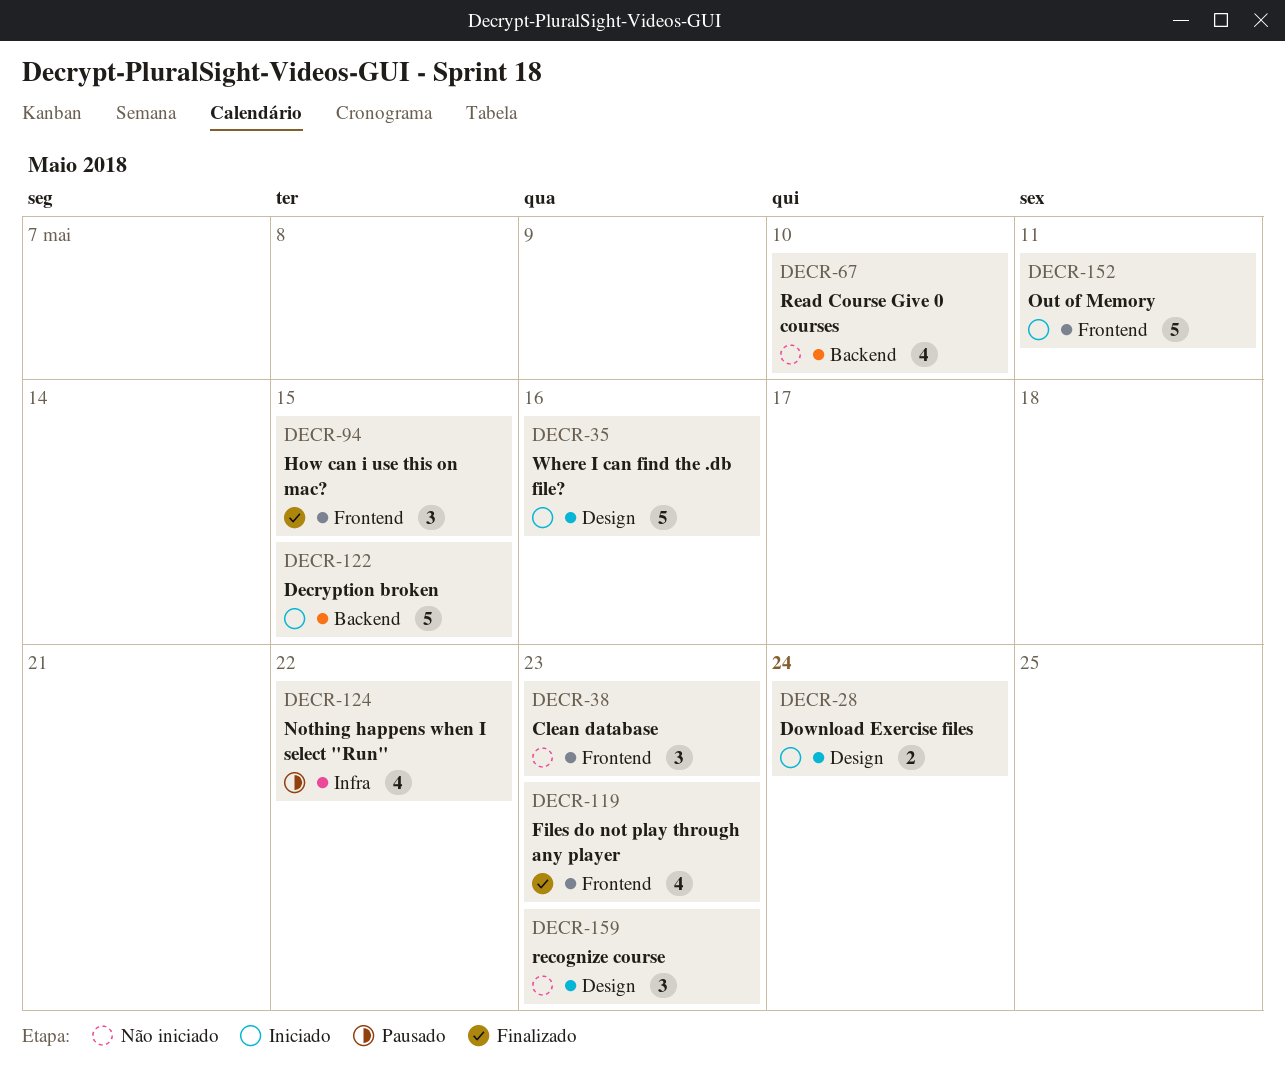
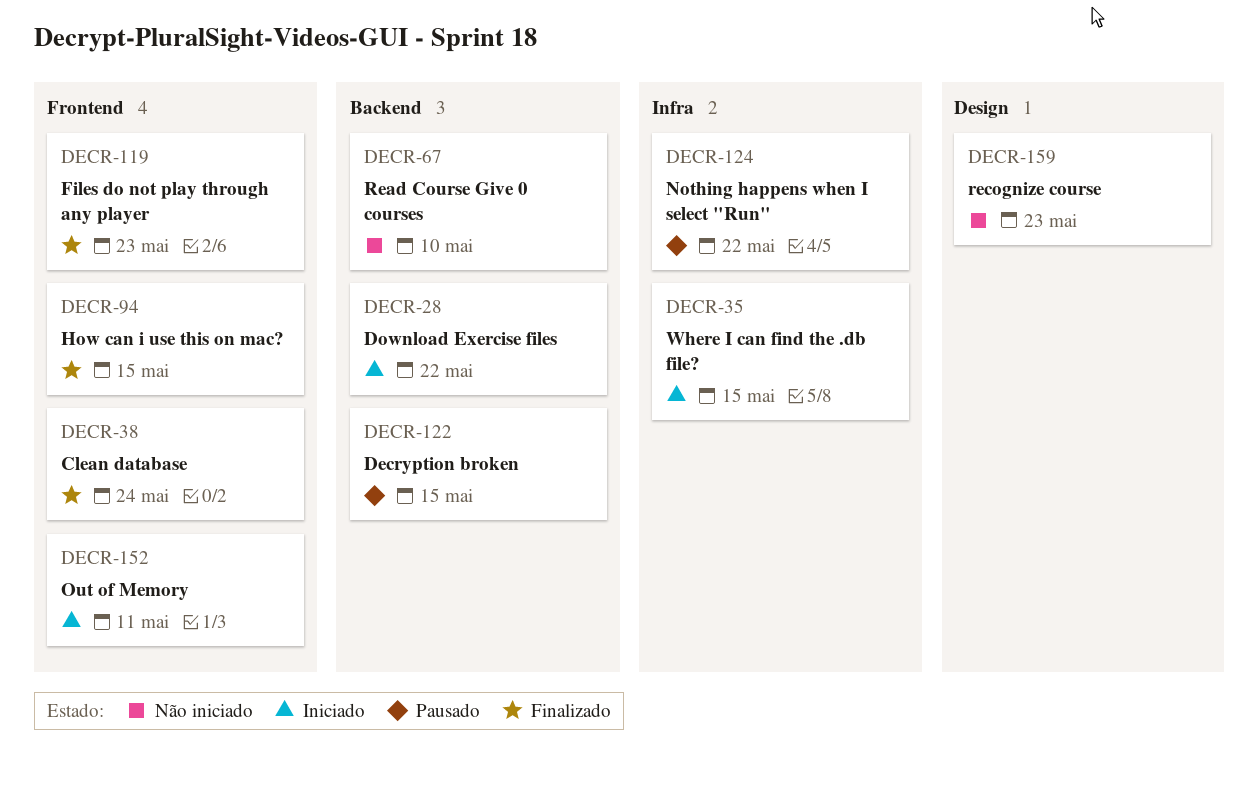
DECR-28, label: Design -> Backend
DECR-28, due: May 24 -> May 22
DECR-35, label: Design -> Infra
DECR-35, due: May 16 -> May 15
DECR-38, status: Não iniciado -> Finalizado
DECR-38, due: May 23 -> May 24
DECR-122, status: Iniciado -> Pausado

